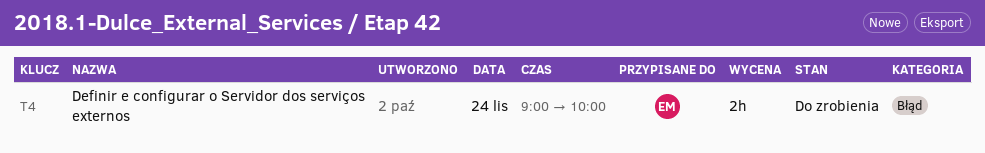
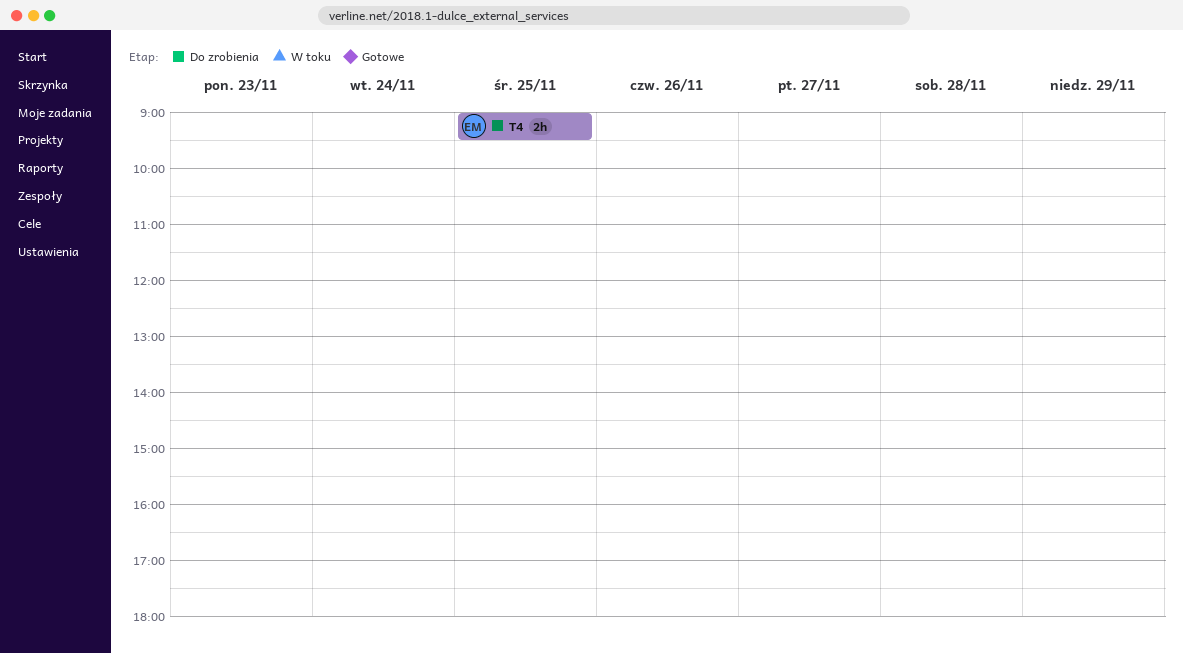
T4, day: Nov 24 -> Nov 25
T4, ends: 10:00 -> 09:30

